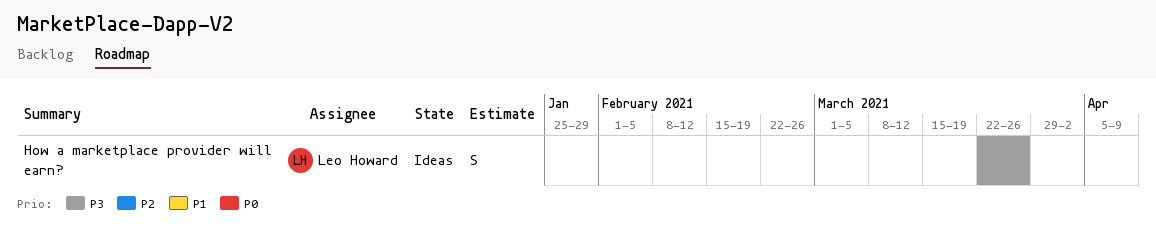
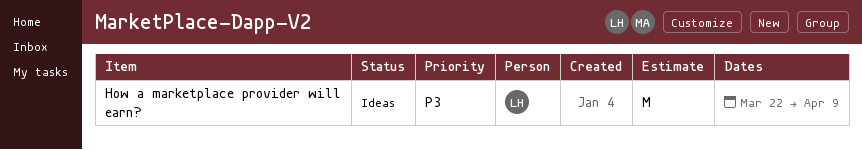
How a marketplace provider will earn?, estimate: S -> M
How a marketplace provider will earn?, due: Mar 26 -> Apr 9

